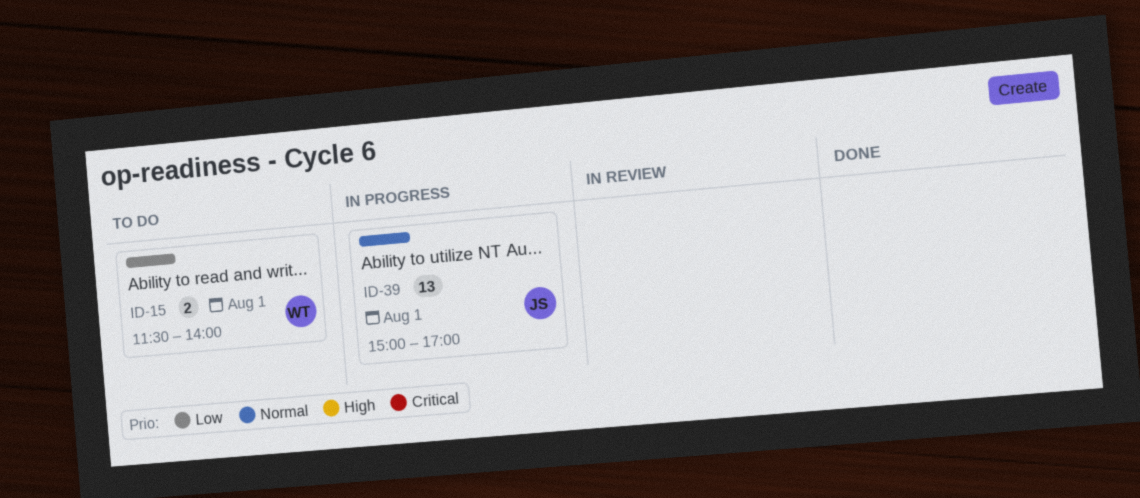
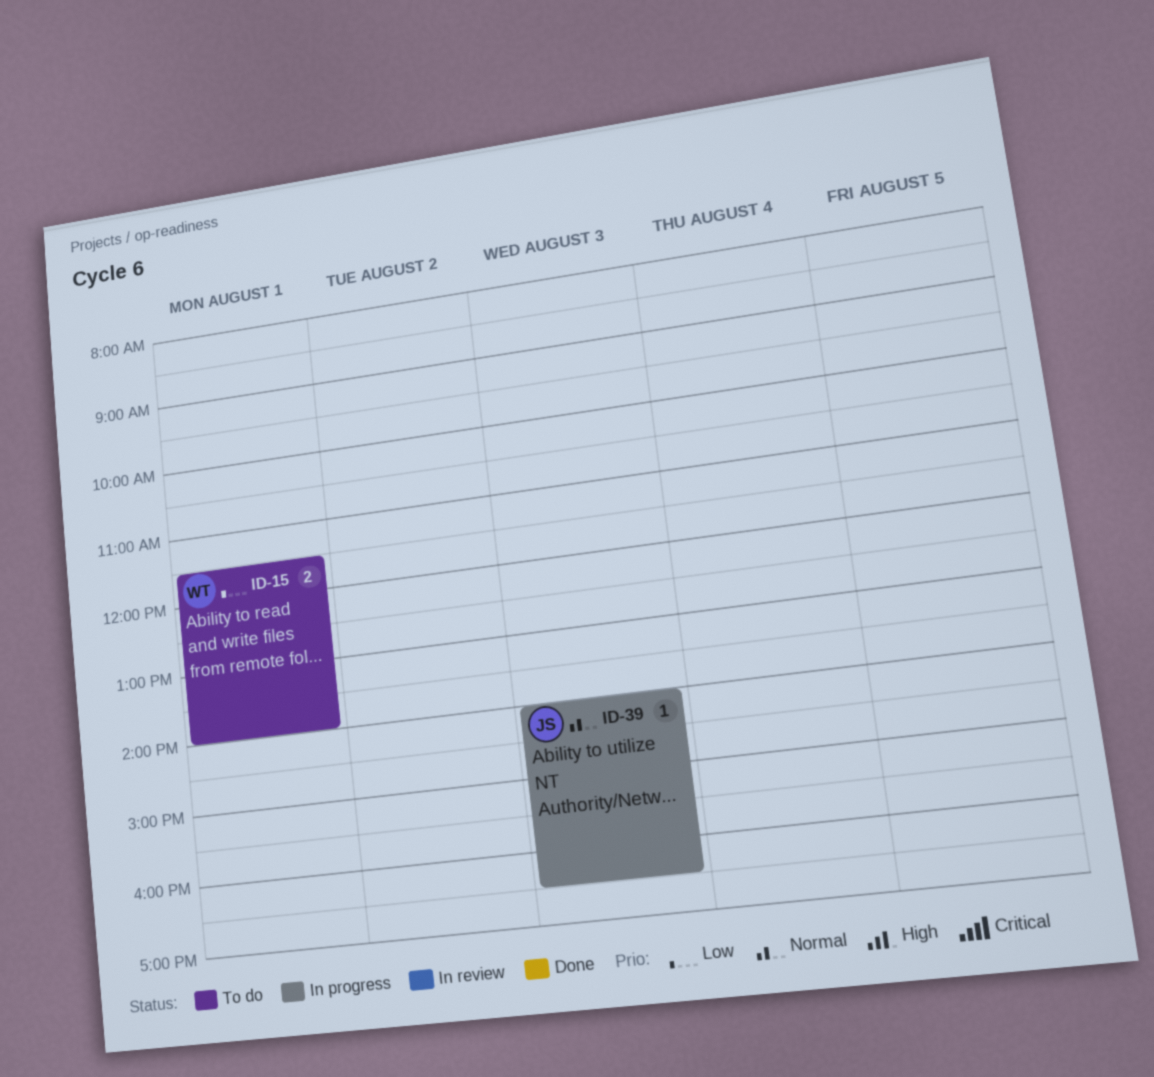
ID-39, estimate: 13 -> 1
ID-39, day: Aug 1 -> Aug 3
ID-39, begins: 15:00 -> 14:00
ID-39, ends: 17:00 -> 16:30

